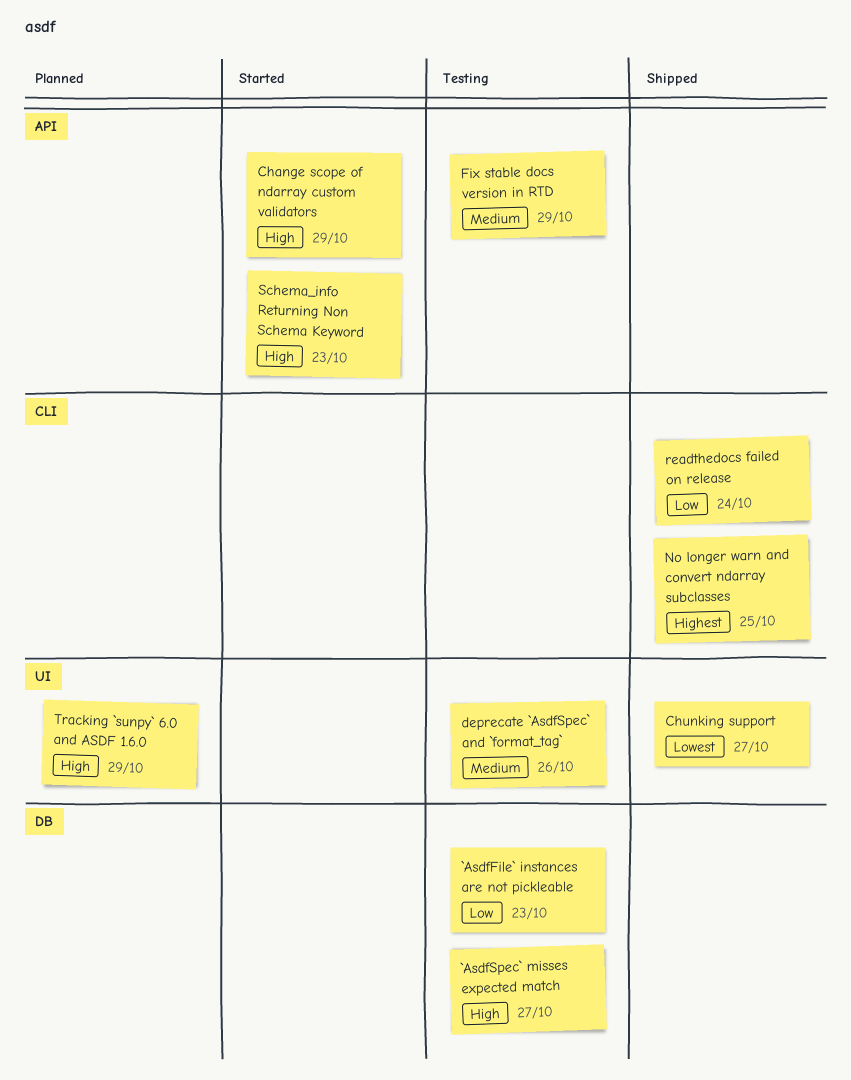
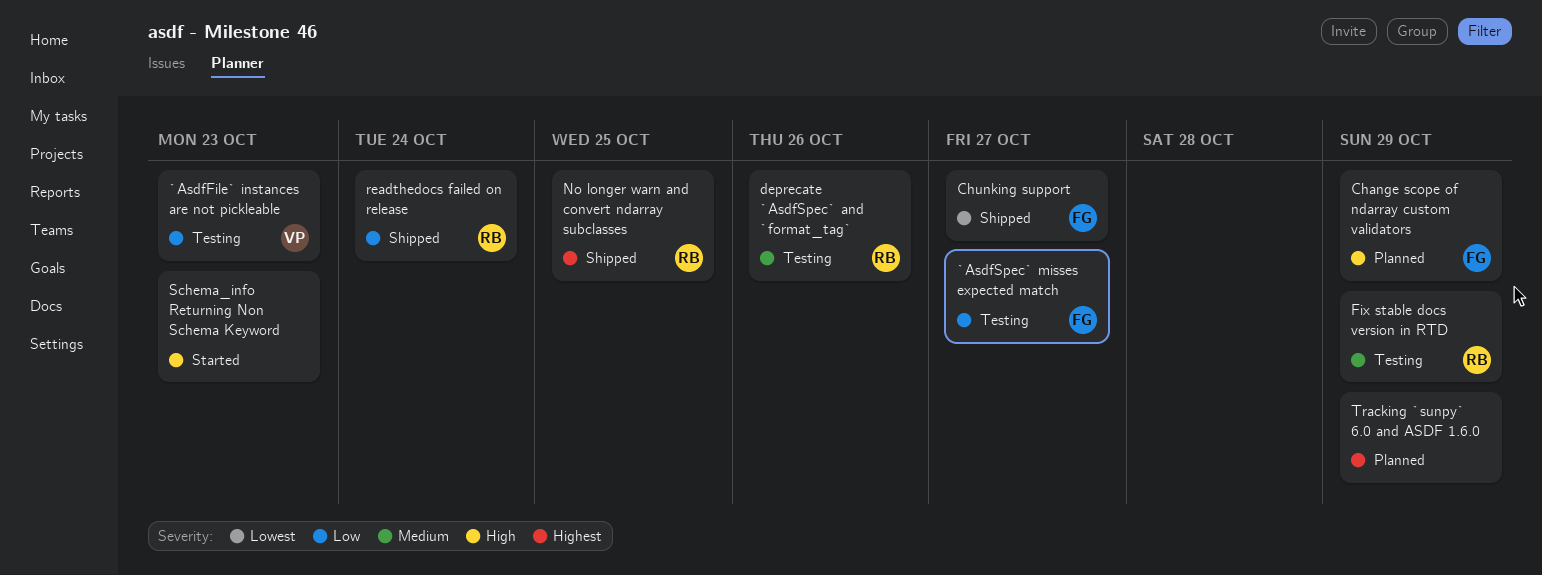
`AsdfSpec` misses expected match, priority: High -> Low
Change scope of ndarray custom validators, status: Started -> Planned
Tracking `sunpy` 6.0 and ASDF 1.6.0, priority: High -> Highest

